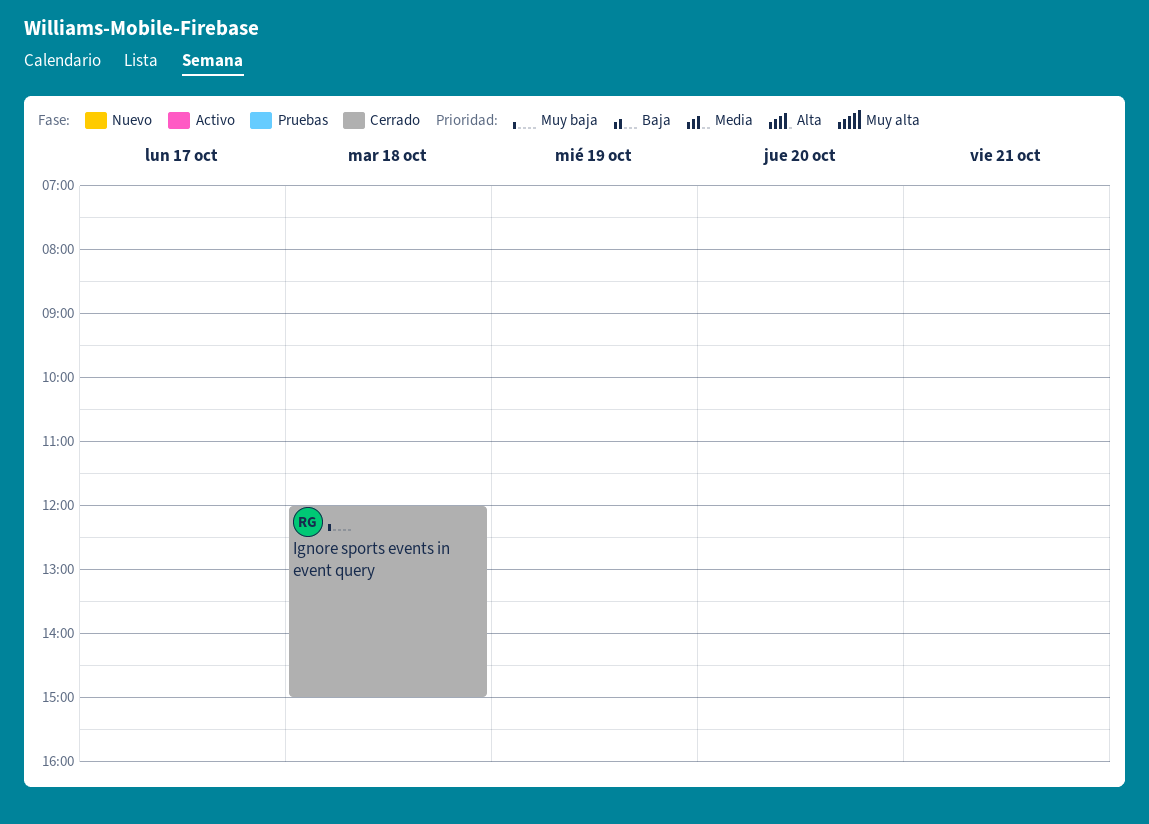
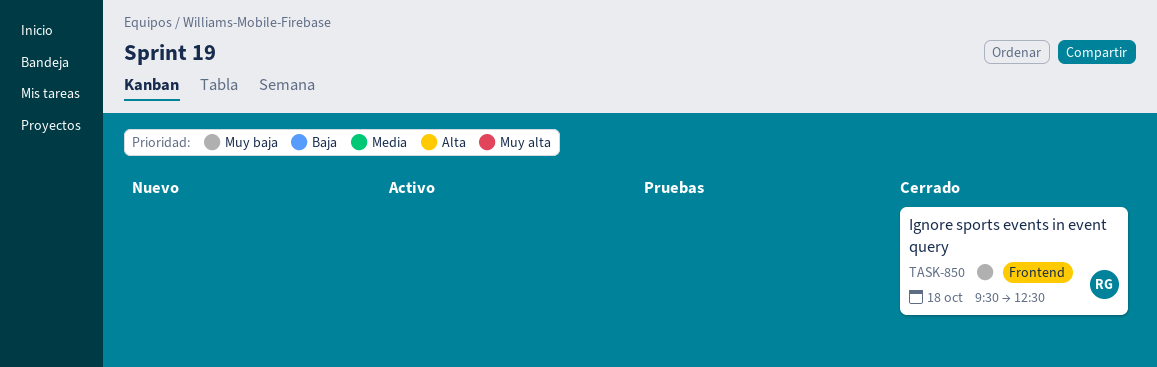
Ignore sports events in event query, begins: 12:00 -> 09:30
Ignore sports events in event query, ends: 15:00 -> 12:30

